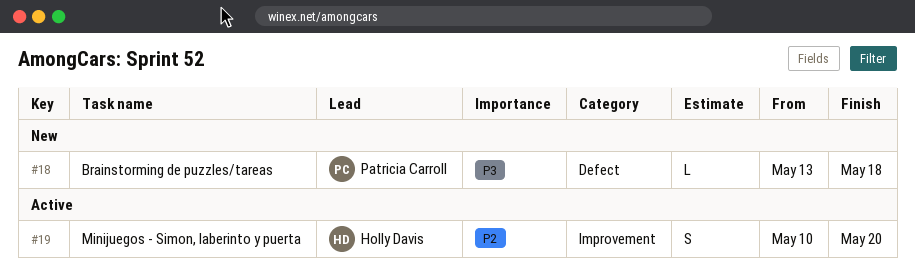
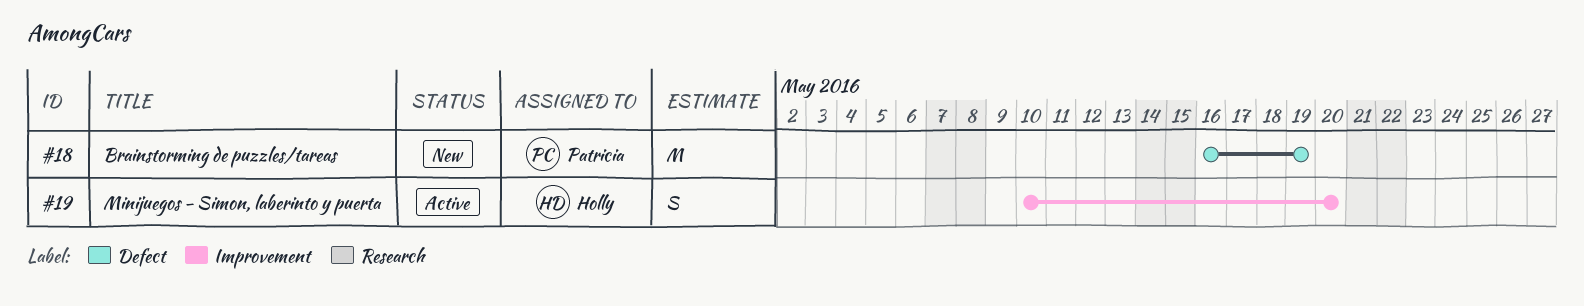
#18, estimate: L -> M
#18, start: May 13 -> May 16
#18, due: May 18 -> May 19

